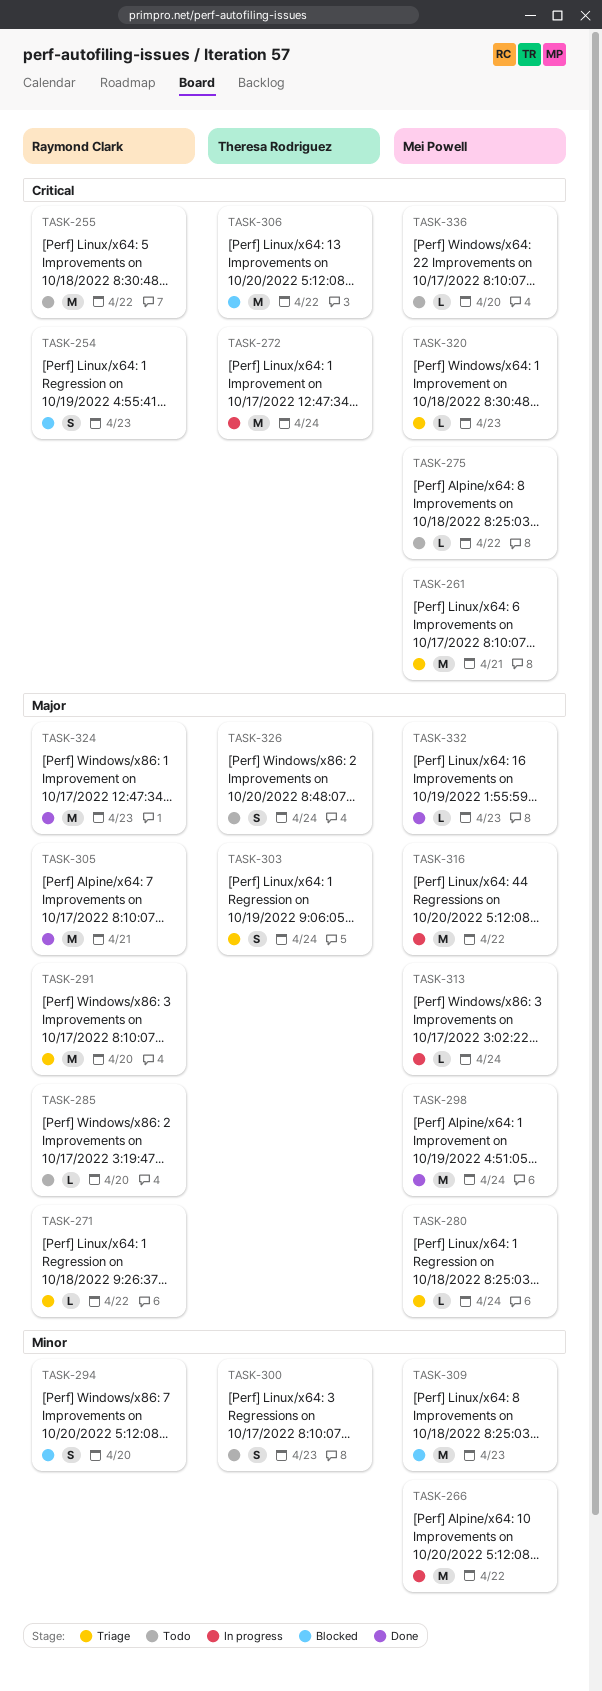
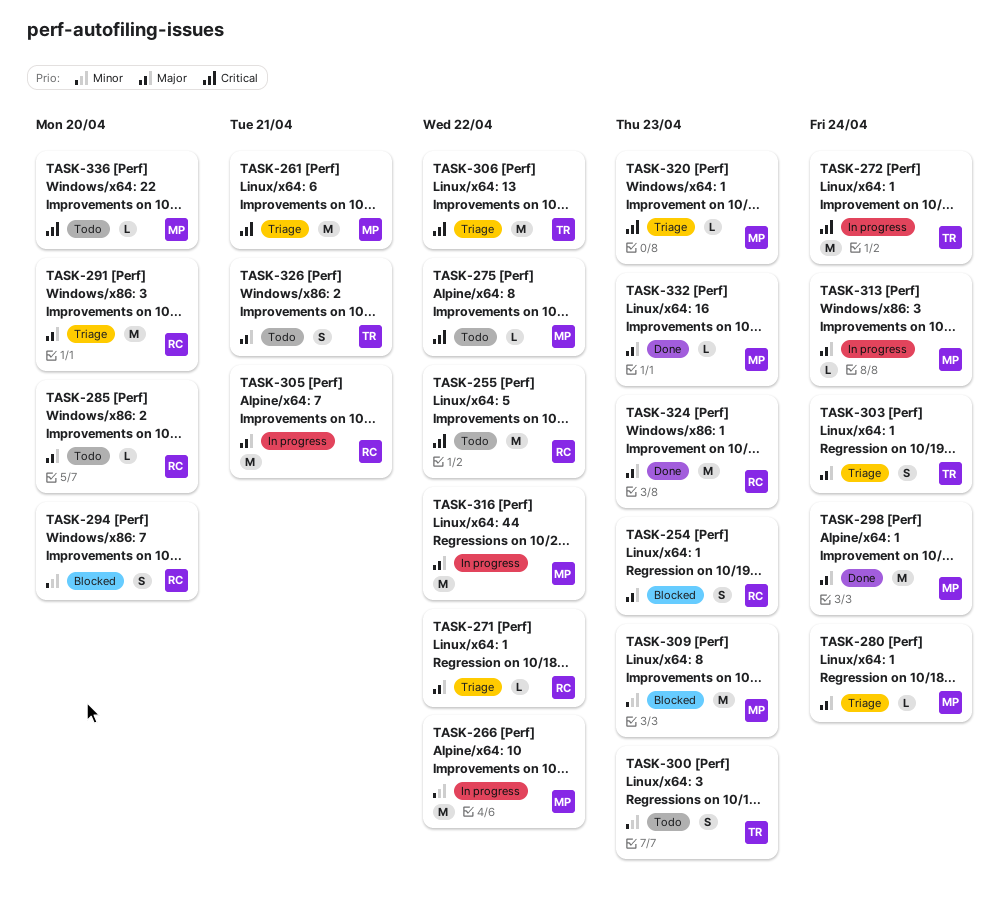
TASK-254, priority: Critical -> Major
TASK-305, status: Done -> In progress
TASK-306, status: Blocked -> Triage
TASK-326, due: Apr 24 -> Apr 21

